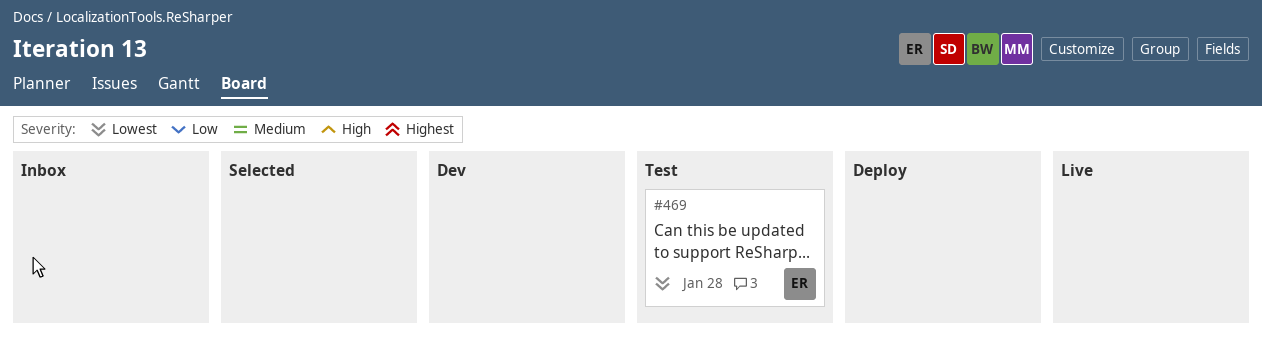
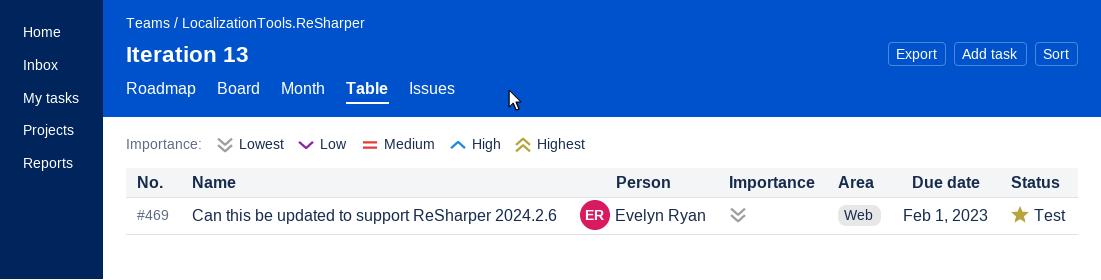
#469, due: Jan 28 -> Feb 1

